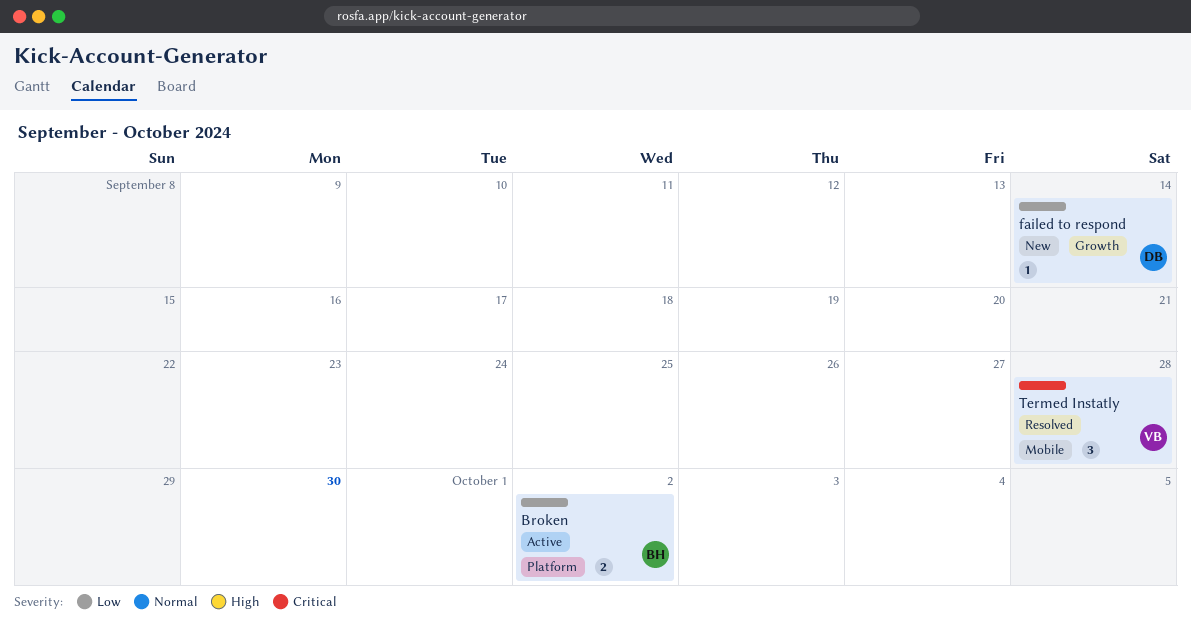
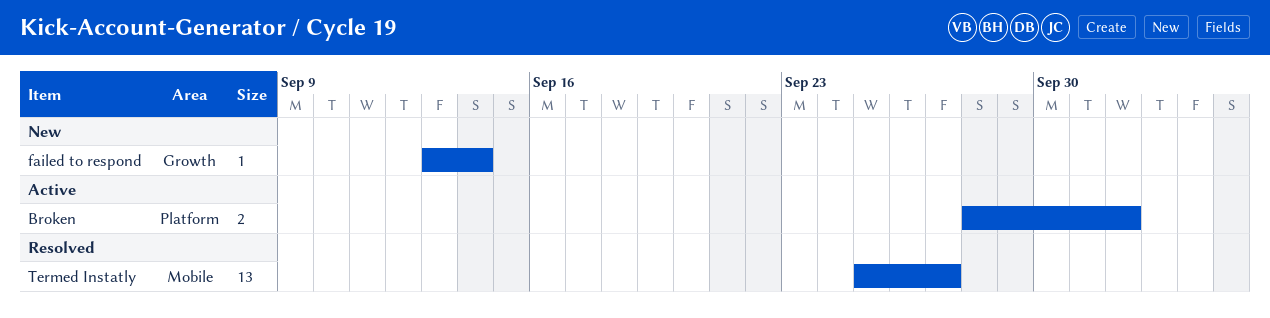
Termed Instatly, estimate: 3 -> 13
Termed Instatly, due: Sep 28 -> Sep 27

